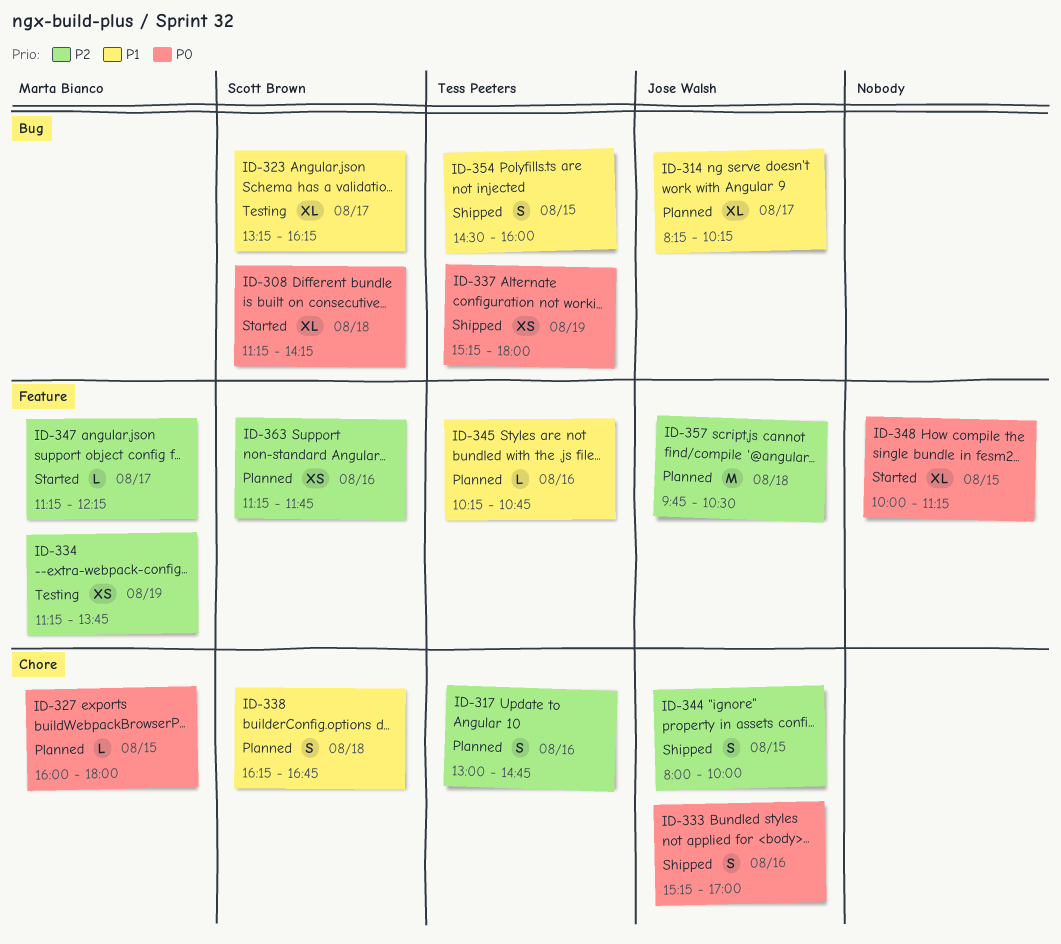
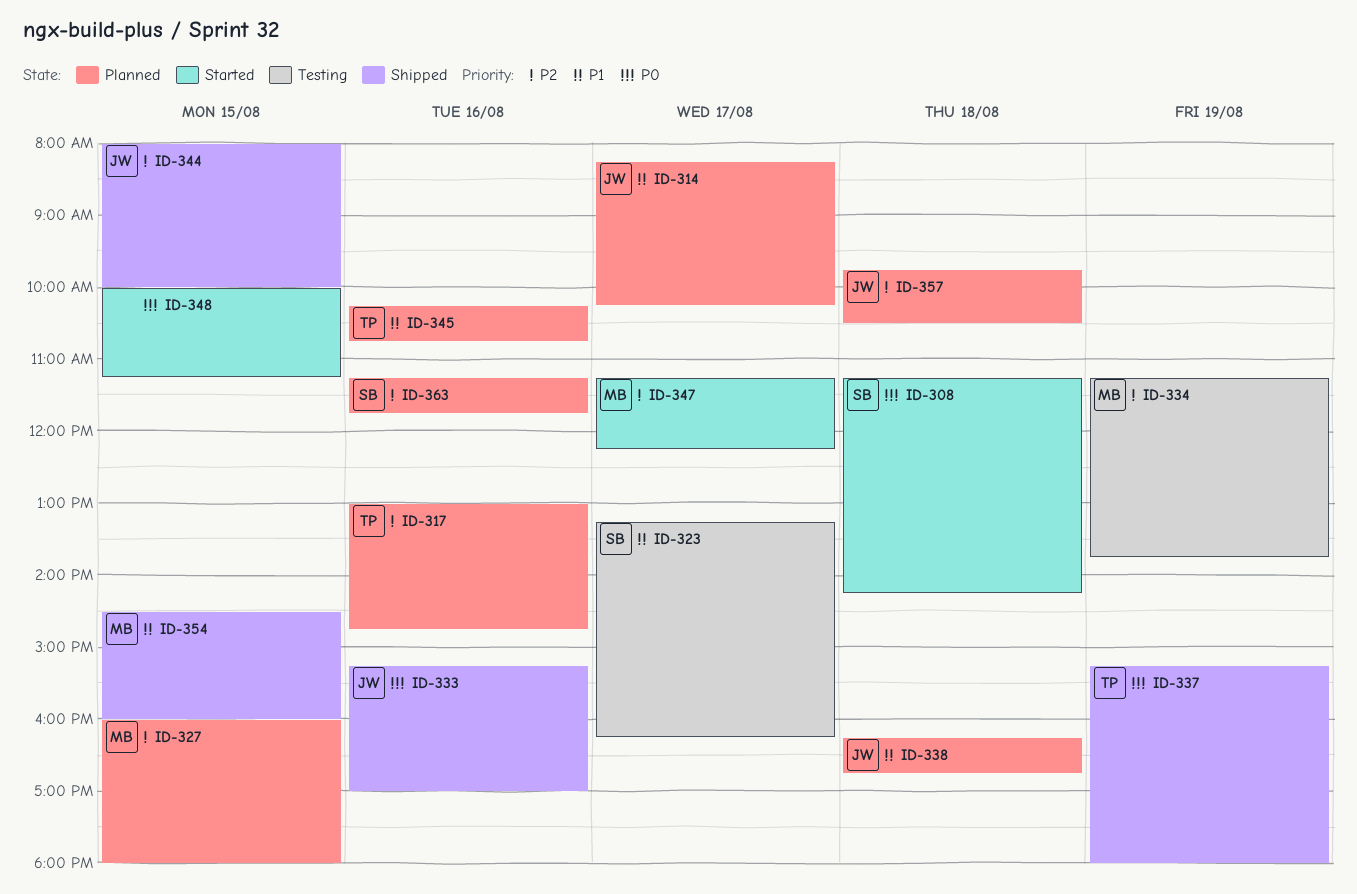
ID-327, priority: P0 -> P2
ID-338, owner: Scott Brown -> Jose Walsh
ID-354, owner: Tess Peeters -> Marta Bianco

